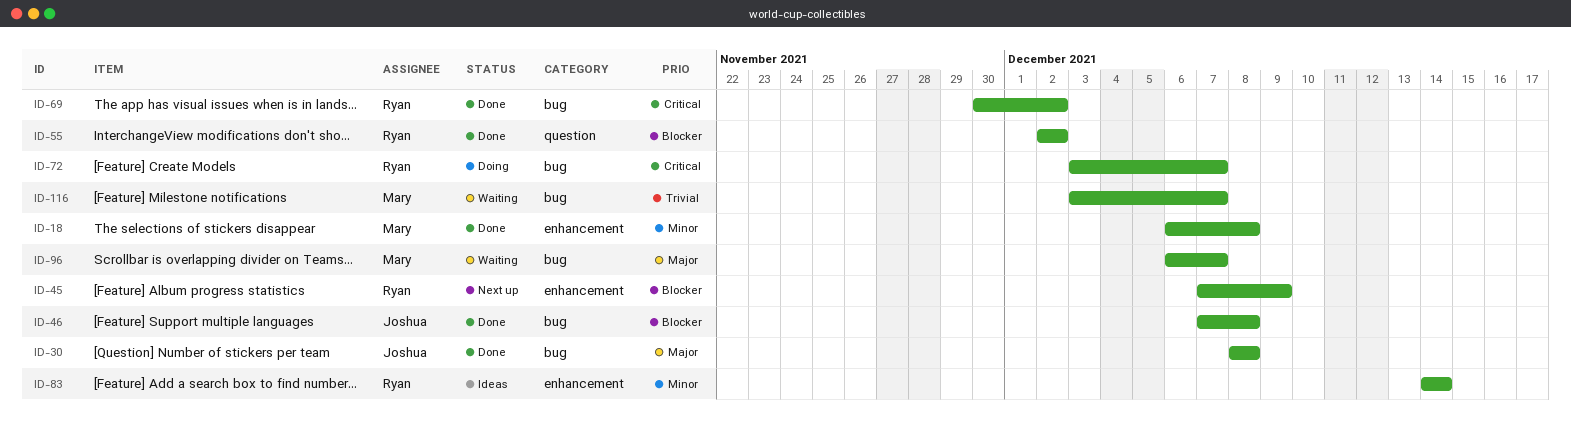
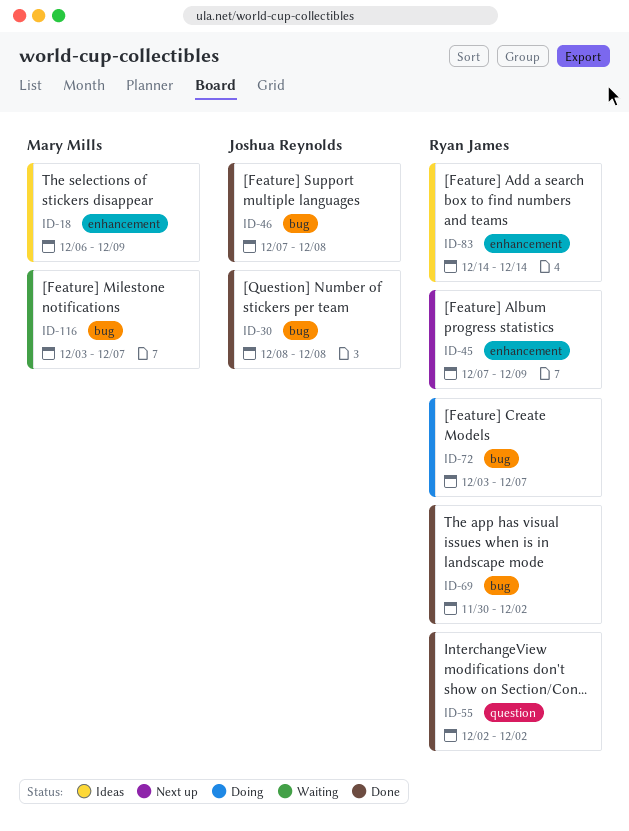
ID-18, status: Done -> Ideas
ID-18, due: Dec 8 -> Dec 9
ID-96: present -> none

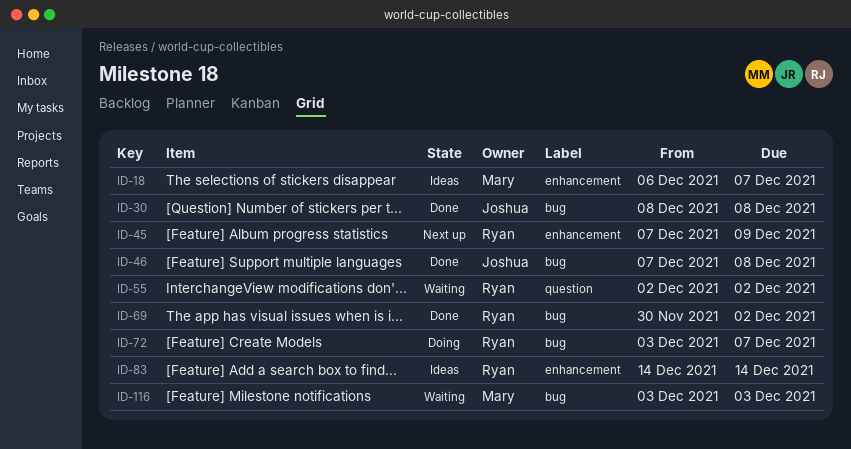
ID-18, due: Dec 9 -> Dec 7
ID-55, status: Done -> Waiting
ID-116, due: Dec 7 -> Dec 3

